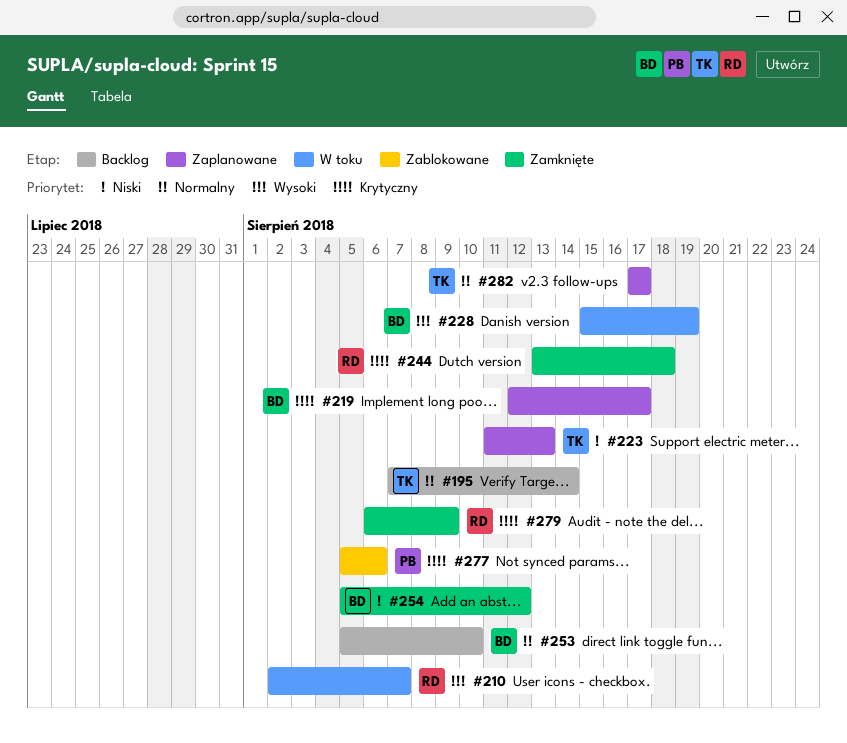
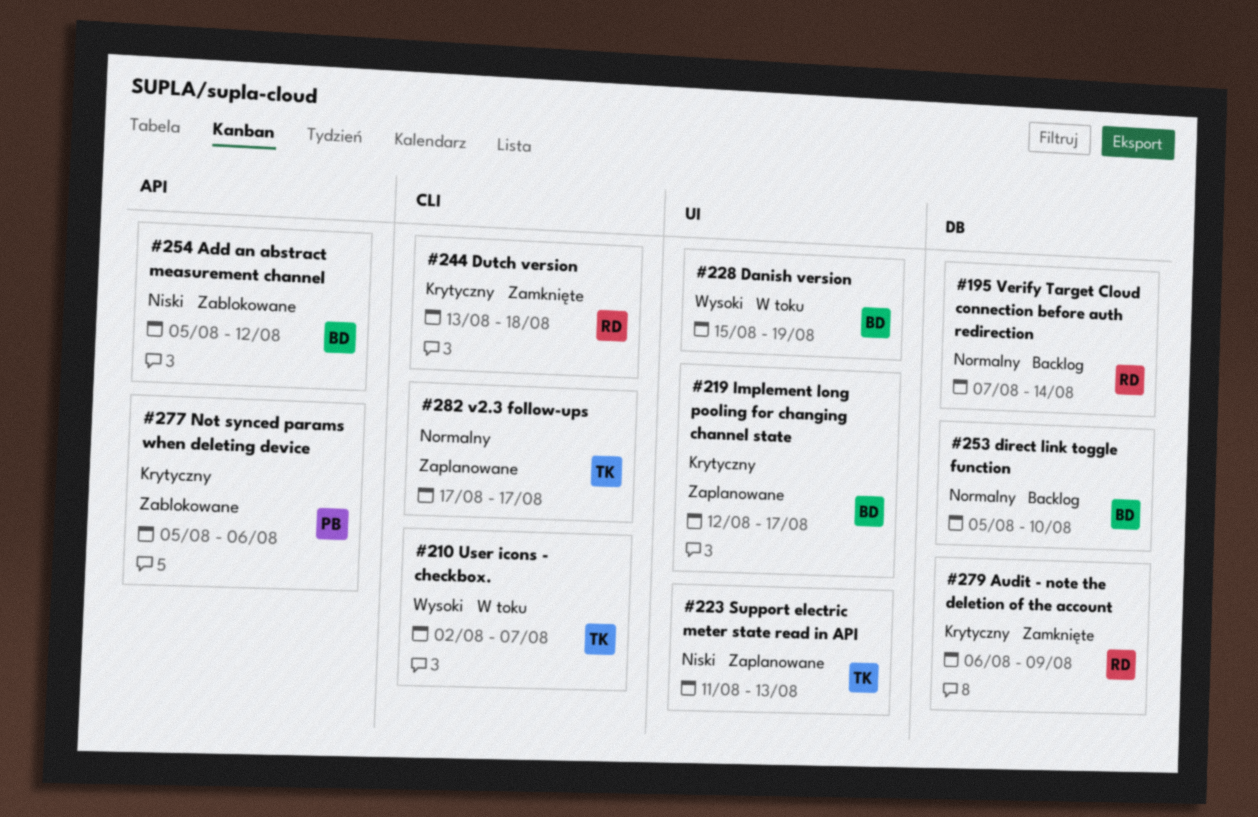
#195, owner: TK -> RD
#210, owner: RD -> TK
#254, status: Zamknięte -> Zablokowane

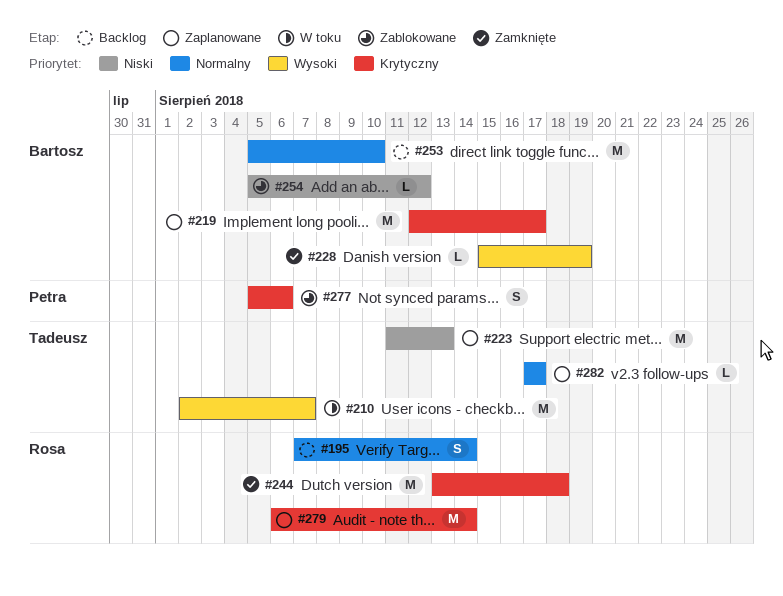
#228, status: W toku -> Zamknięte
#279, status: Zamknięte -> Zaplanowane
#279, due: Aug 9 -> Aug 14

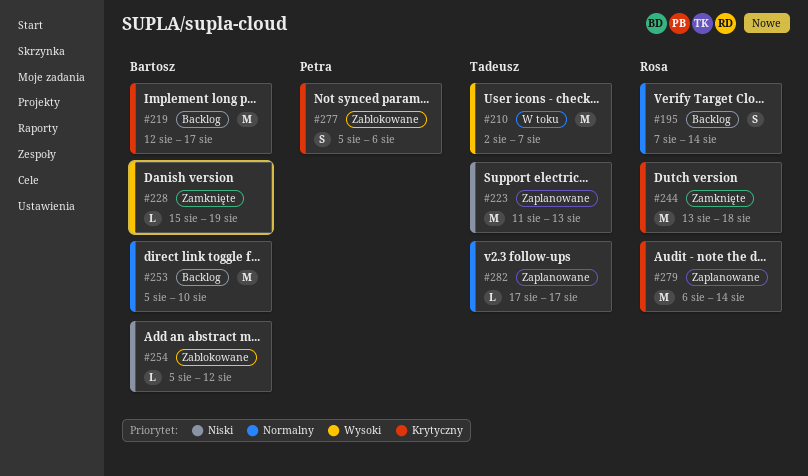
#219, status: Zaplanowane -> Backlog

